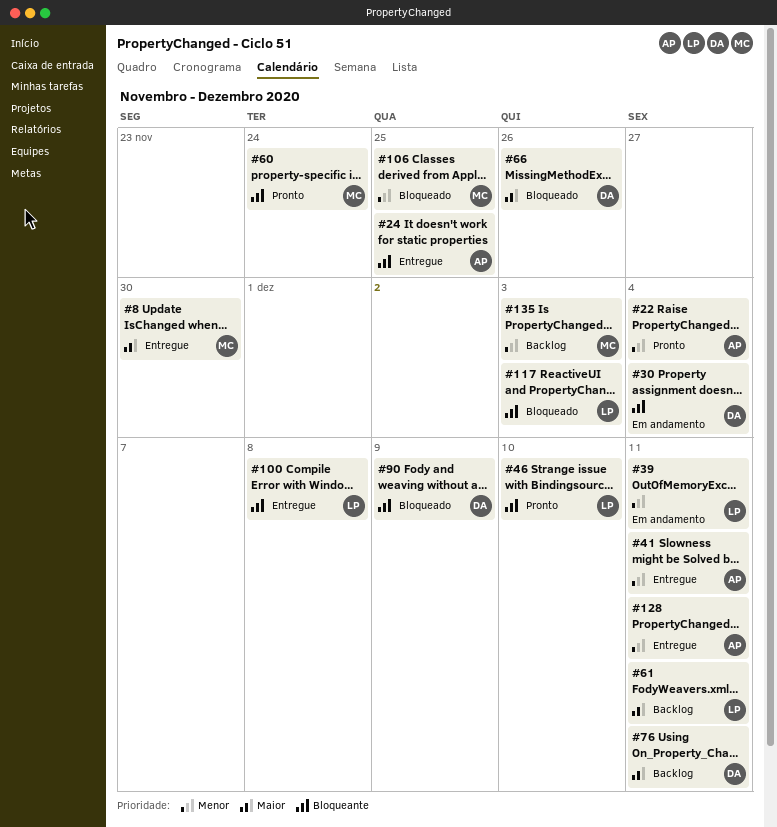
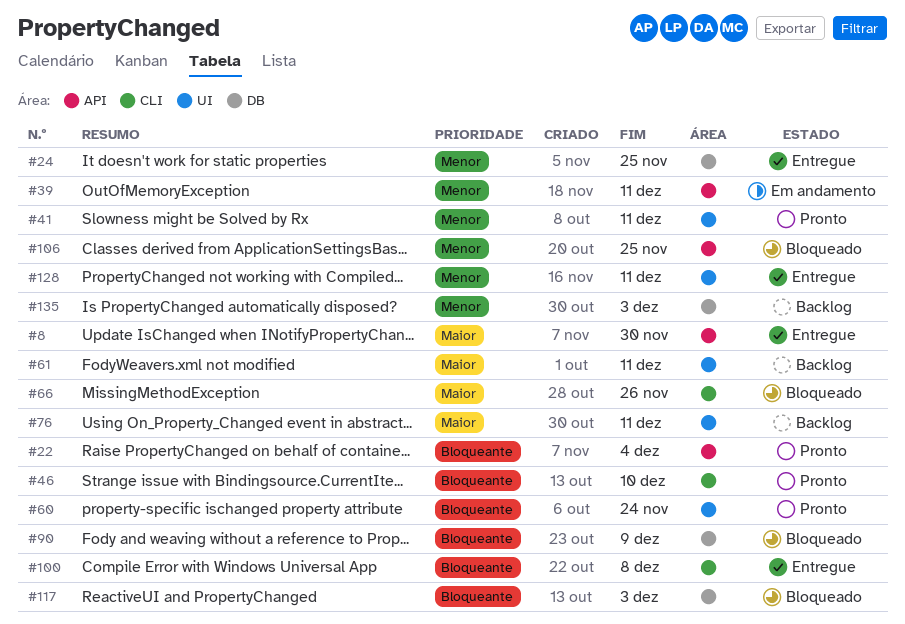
#22, priority: Menor -> Bloqueante
#24, priority: Bloqueante -> Menor
#30: present -> none
#41, status: Entregue -> Pronto

